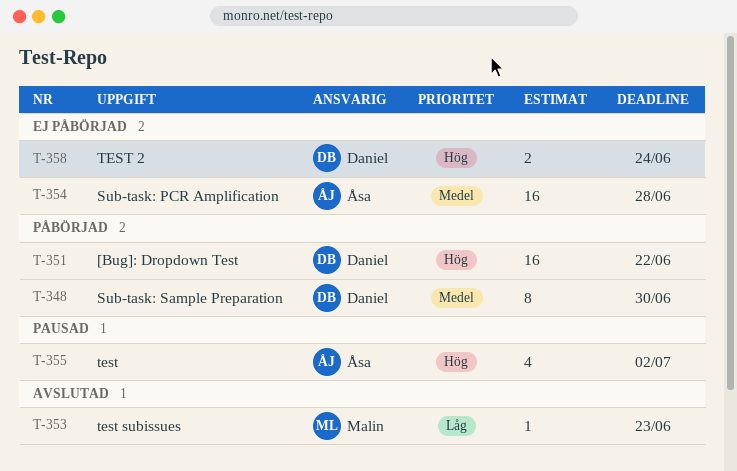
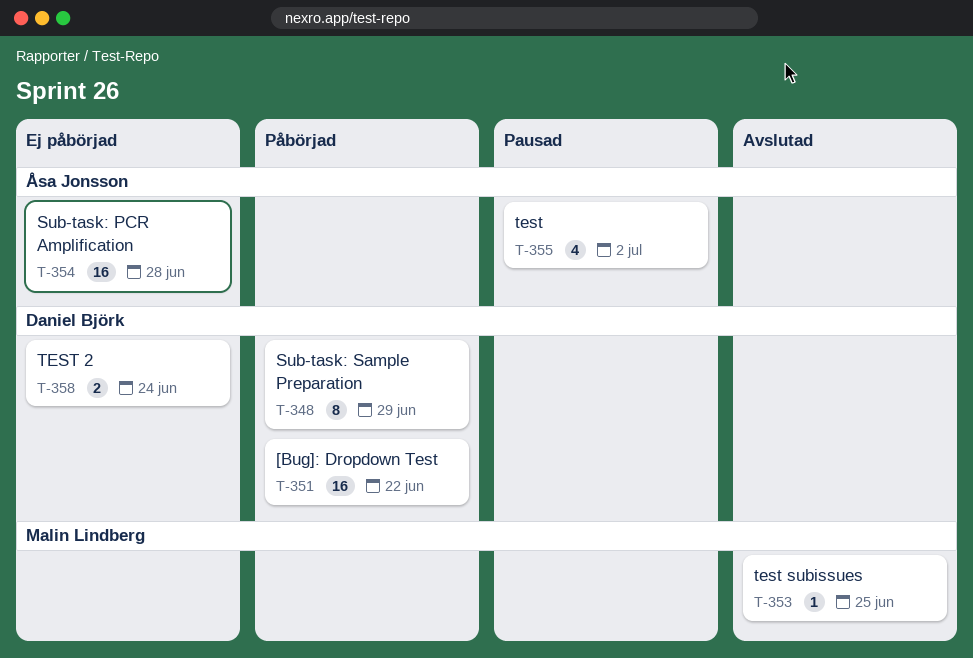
T-348, due: Jun 30 -> Jun 29
T-353, due: Jun 23 -> Jun 25

